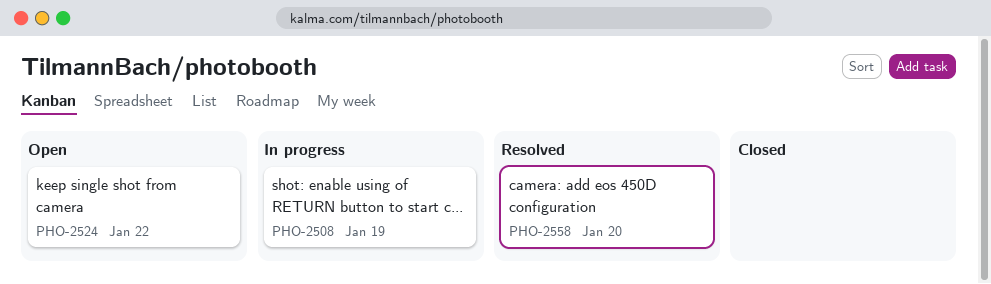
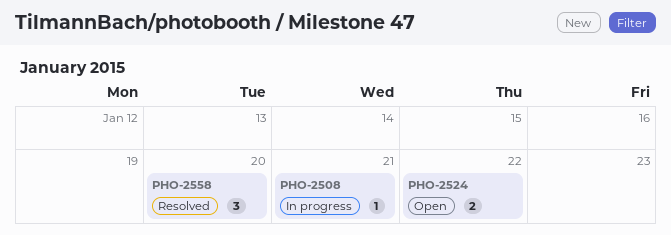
PHO-2508, due: Jan 19 -> Jan 21

